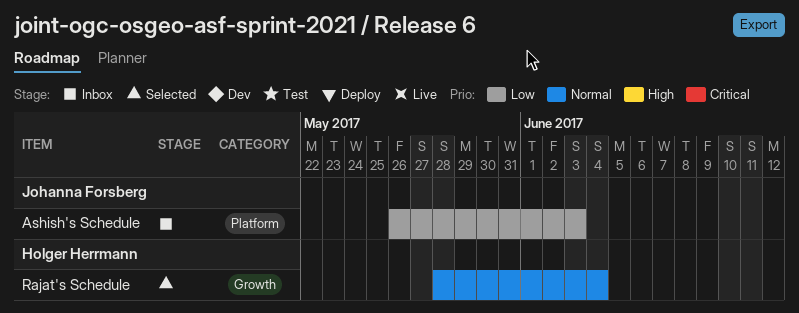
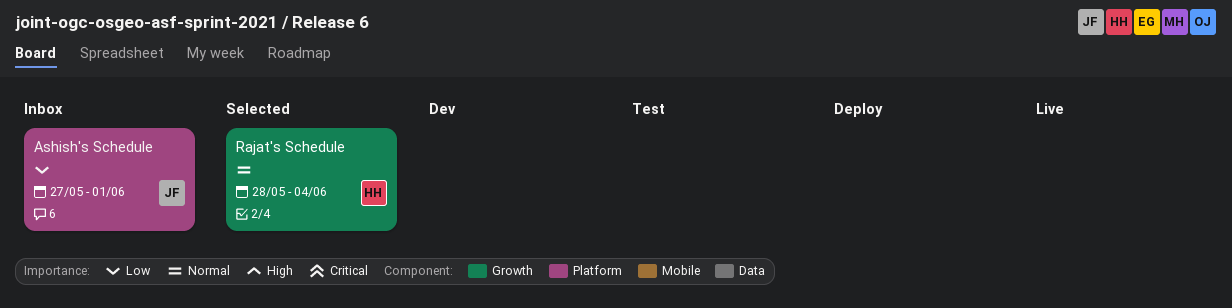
Ashish's Schedule, start: May 26 -> May 27
Ashish's Schedule, due: Jun 3 -> Jun 1

